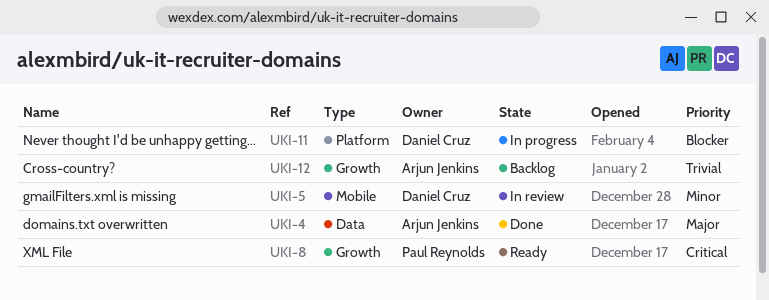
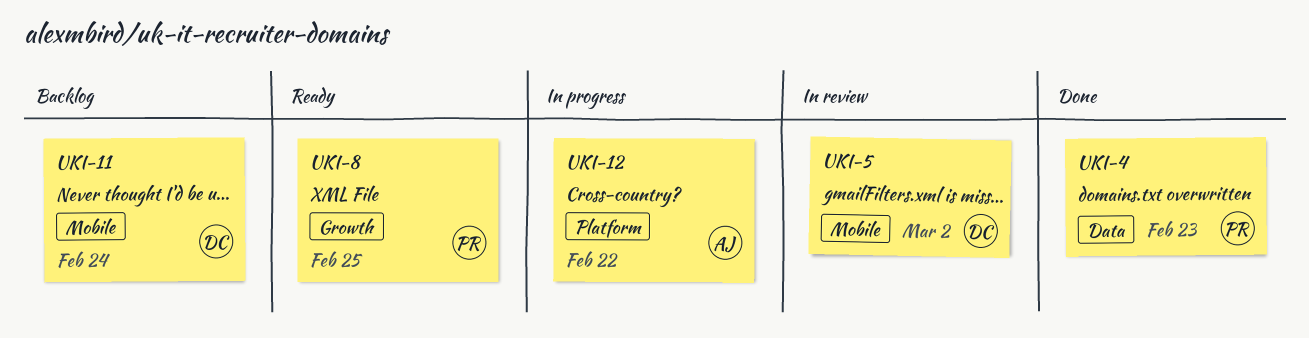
UKI-4, owner: Arjun Jenkins -> Paul Reynolds
UKI-11, status: In progress -> Backlog
UKI-11, label: Platform -> Mobile
UKI-12, status: Backlog -> In progress
UKI-12, label: Growth -> Platform

